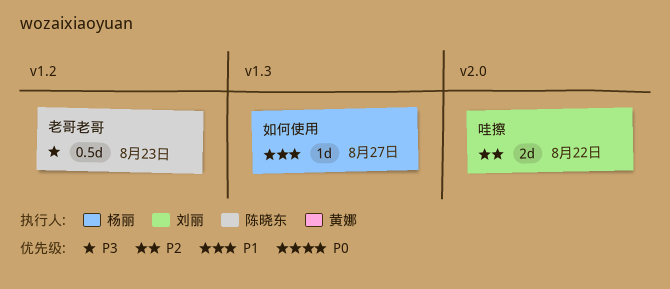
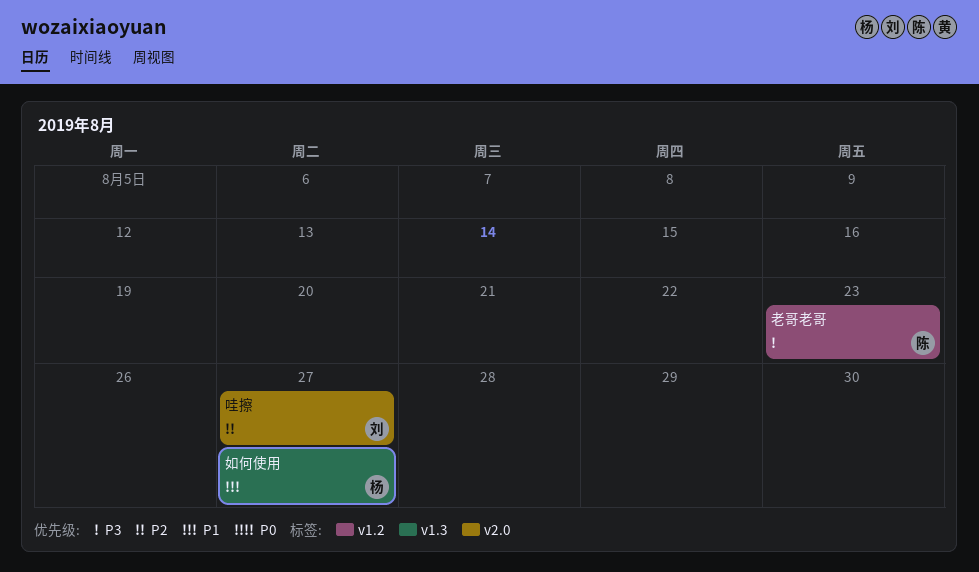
哇擦, due: Aug 22 -> Aug 27

